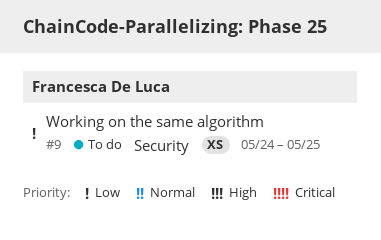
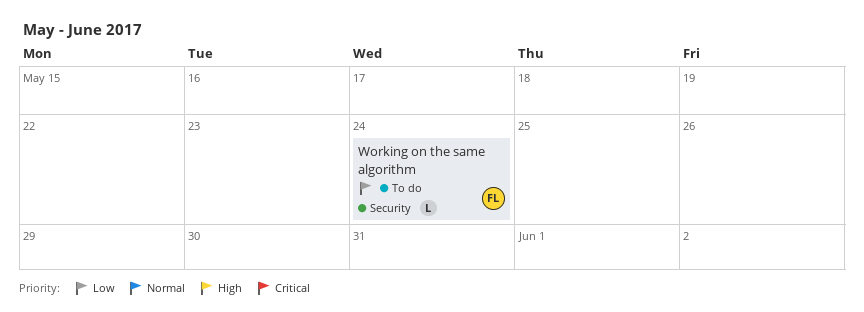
Working on the same algorithm, estimate: XS -> L
Working on the same algorithm, due: May 25 -> May 24

